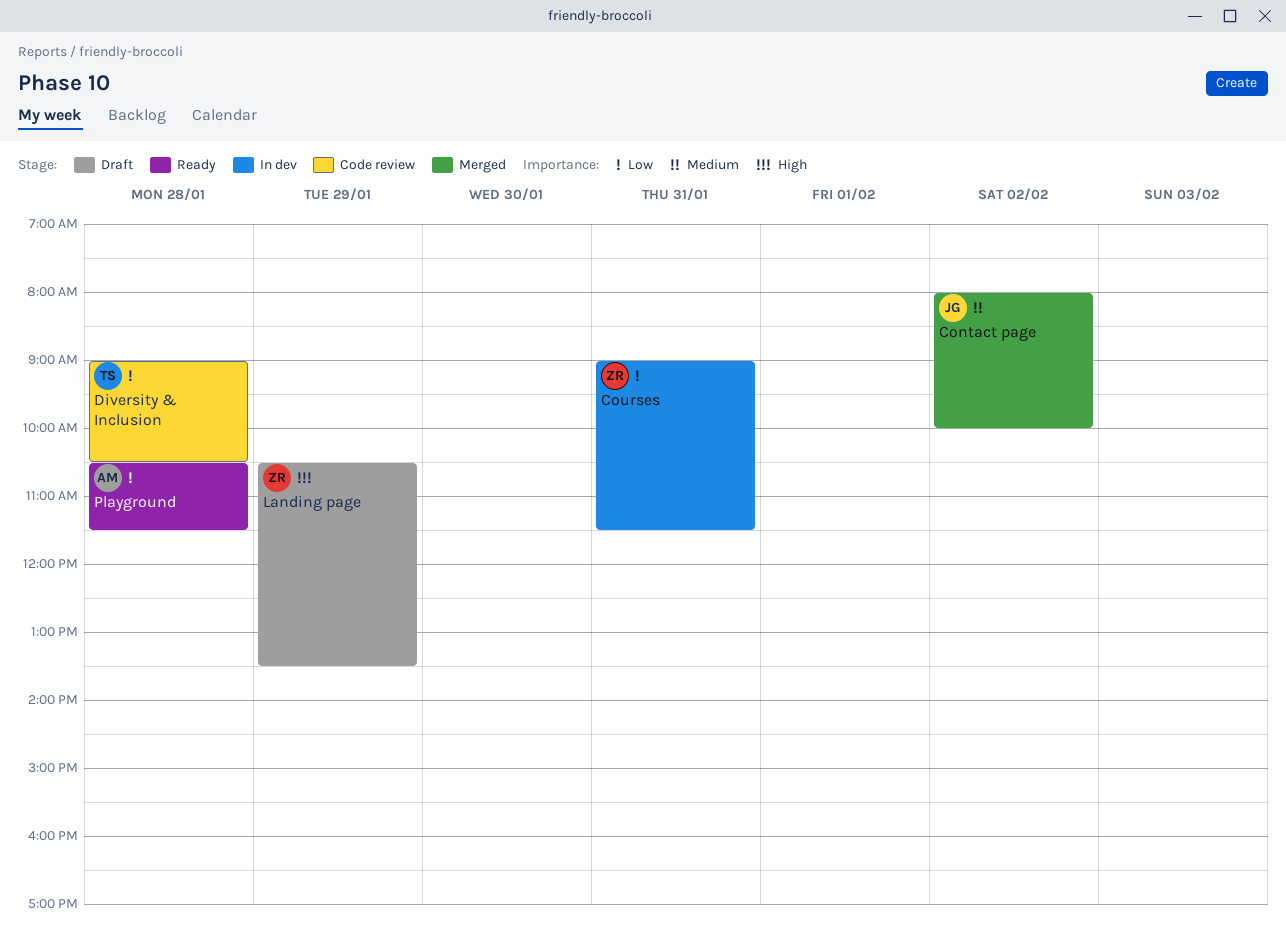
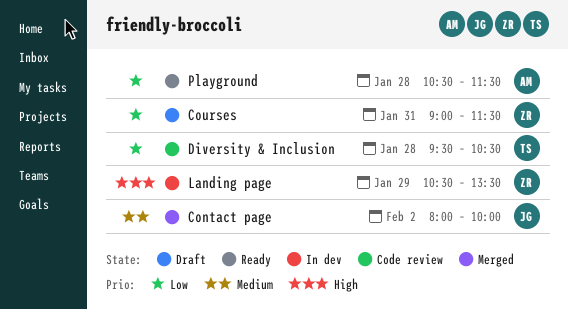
Courses, status: In dev -> Draft
Diversity & Inclusion, begins: 09:00 -> 09:30
Landing page, status: Draft -> In dev

